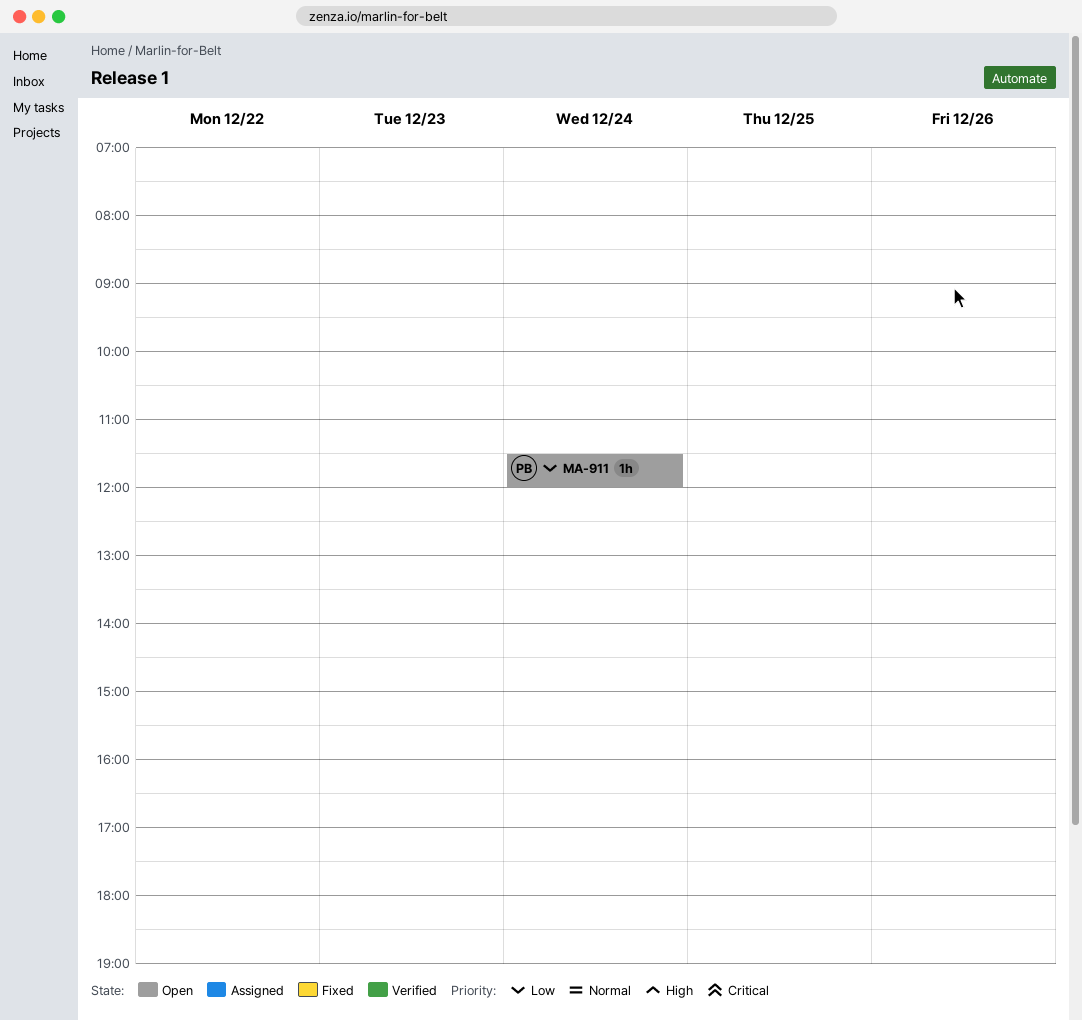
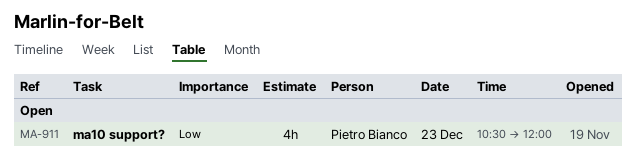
MA-911, estimate: 1h -> 4h
MA-911, day: Dec 24 -> Dec 23
MA-911, begins: 11:30 -> 10:30

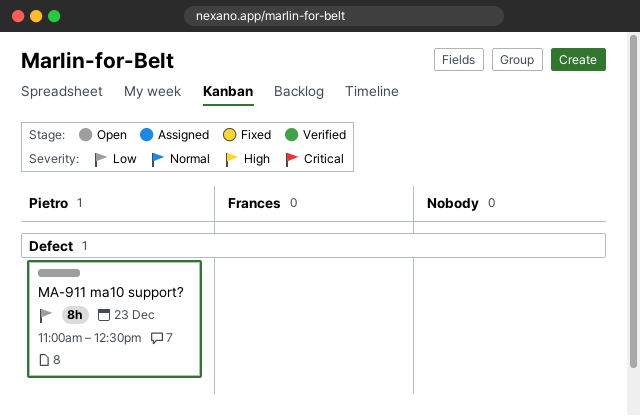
MA-911, estimate: 4h -> 8h
MA-911, begins: 10:30 -> 11:00
MA-911, ends: 12:00 -> 12:30

